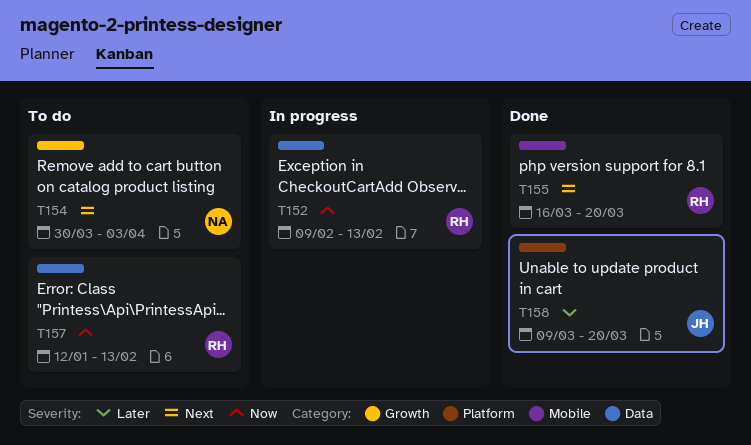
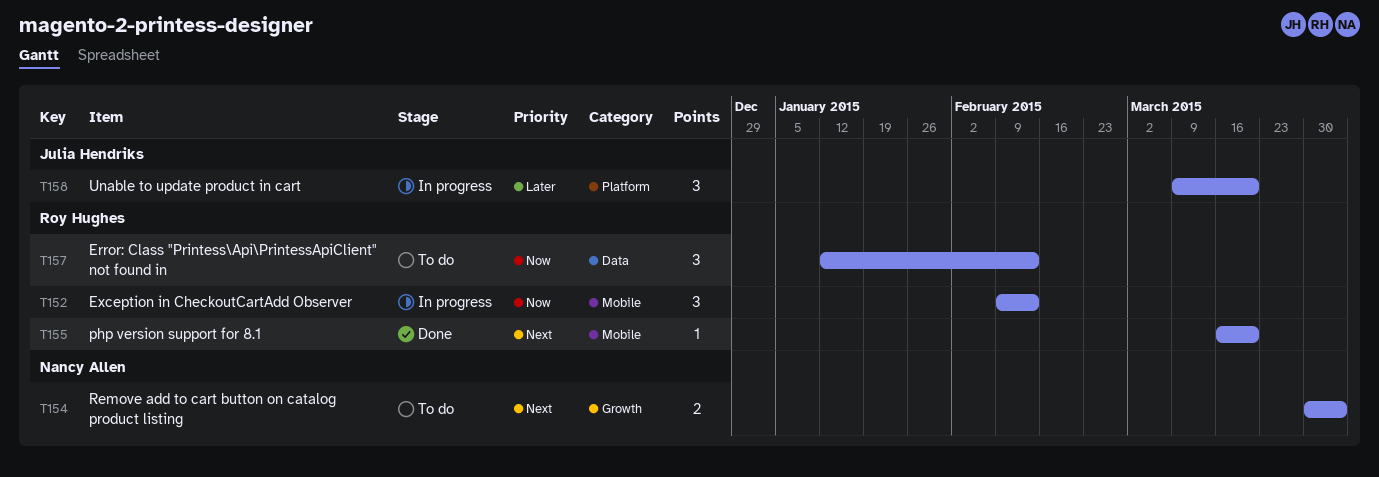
T152, label: Data -> Mobile
T158, status: Done -> In progress

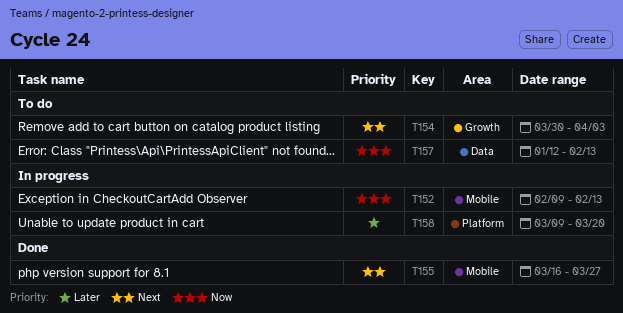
T155, due: Mar 20 -> Mar 27

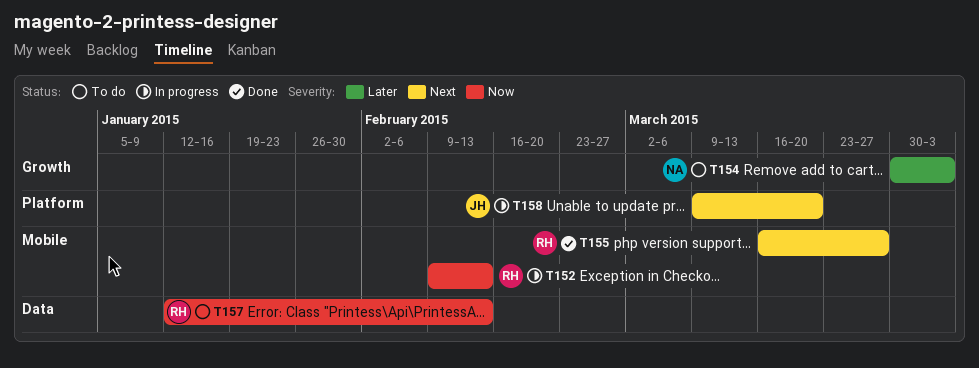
T154, priority: Next -> Later
T158, priority: Later -> Next

